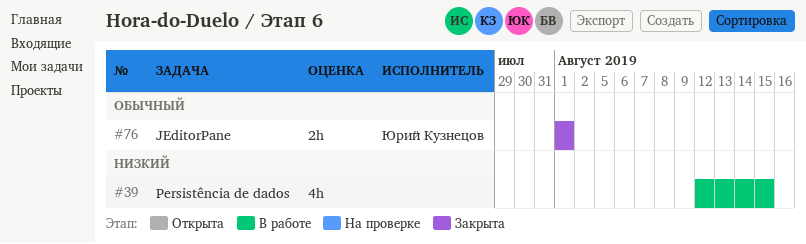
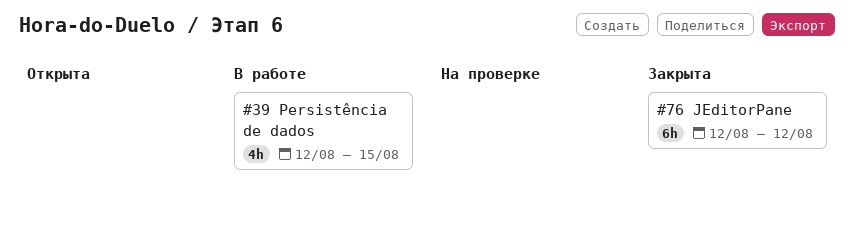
#76, estimate: 2h -> 6h
#76, start: Aug 1 -> Aug 12
#76, due: Aug 1 -> Aug 12

